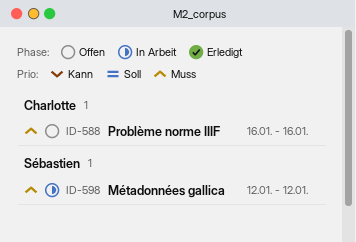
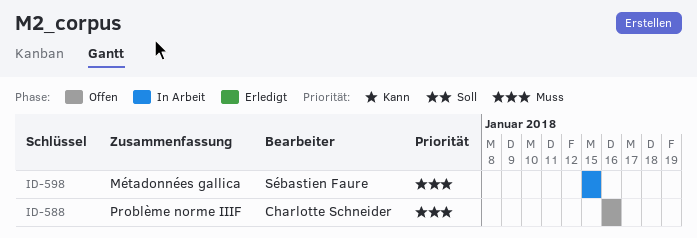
ID-598, start: Jan 12 -> Jan 15
ID-598, due: Jan 12 -> Jan 15

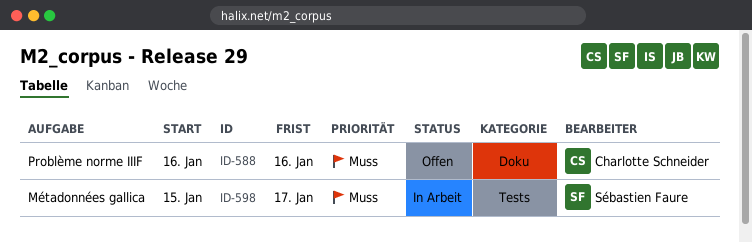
ID-598, due: Jan 15 -> Jan 17

